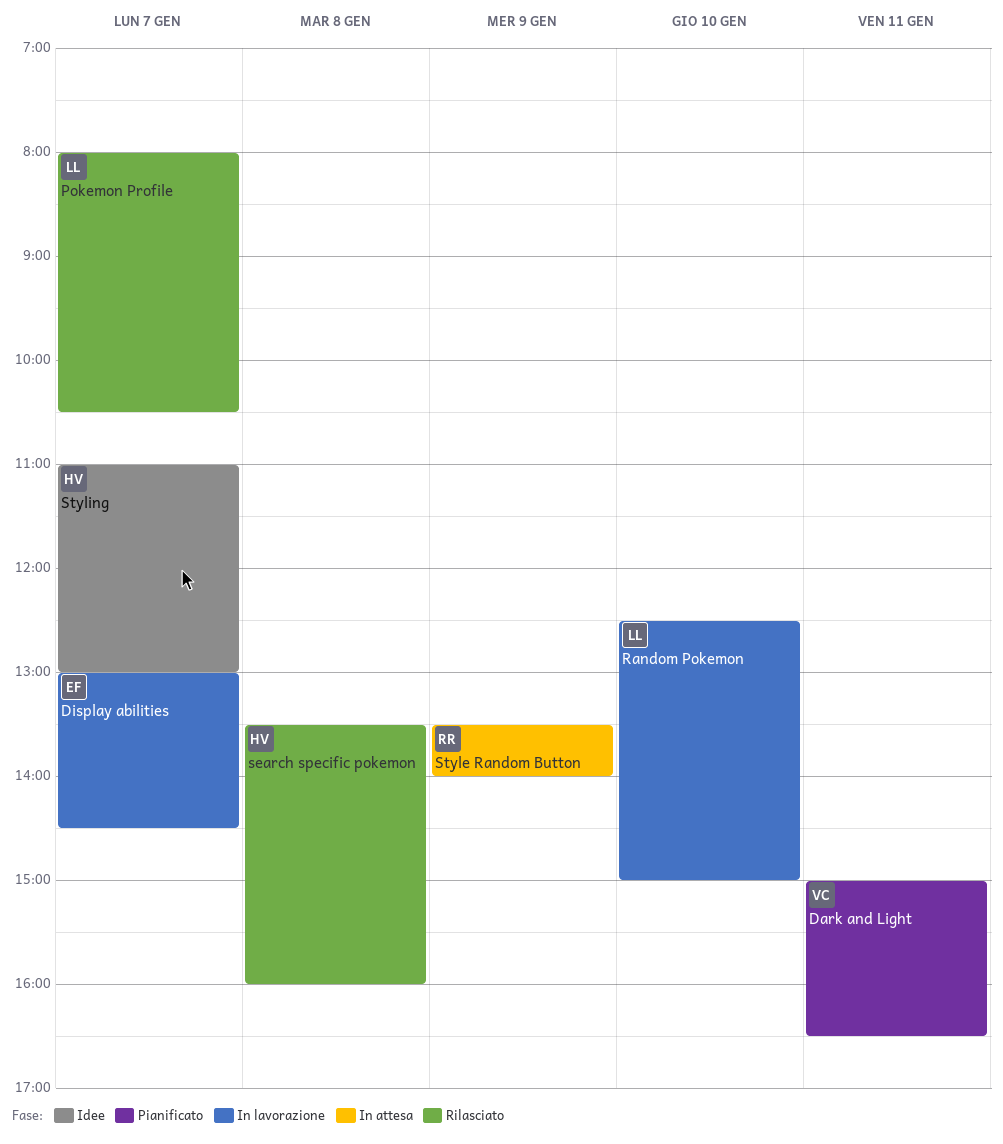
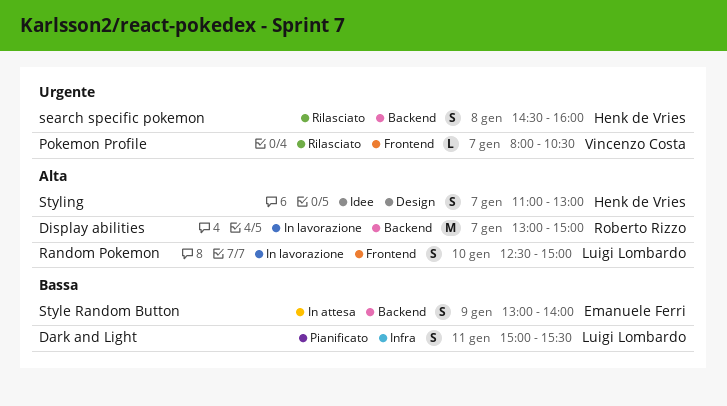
Dark and Light, owner: Vincenzo Costa -> Luigi Lombardo
Dark and Light, ends: 16:30 -> 15:30
Display abilities, owner: Emanuele Ferri -> Roberto Rizzo
Display abilities, ends: 14:30 -> 15:00
Pokemon Profile, owner: Luigi Lombardo -> Vincenzo Costa
search specific pokemon, begins: 13:30 -> 14:30
Style Random Button, owner: Roberto Rizzo -> Emanuele Ferri
Style Random Button, begins: 13:30 -> 13:00

